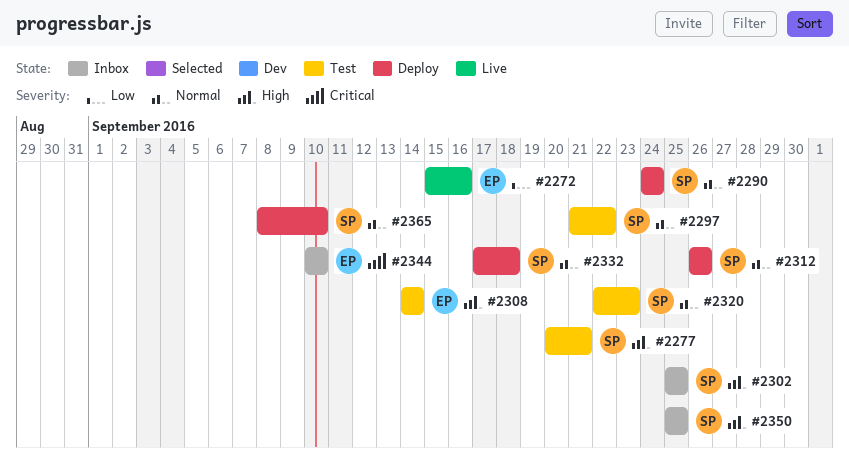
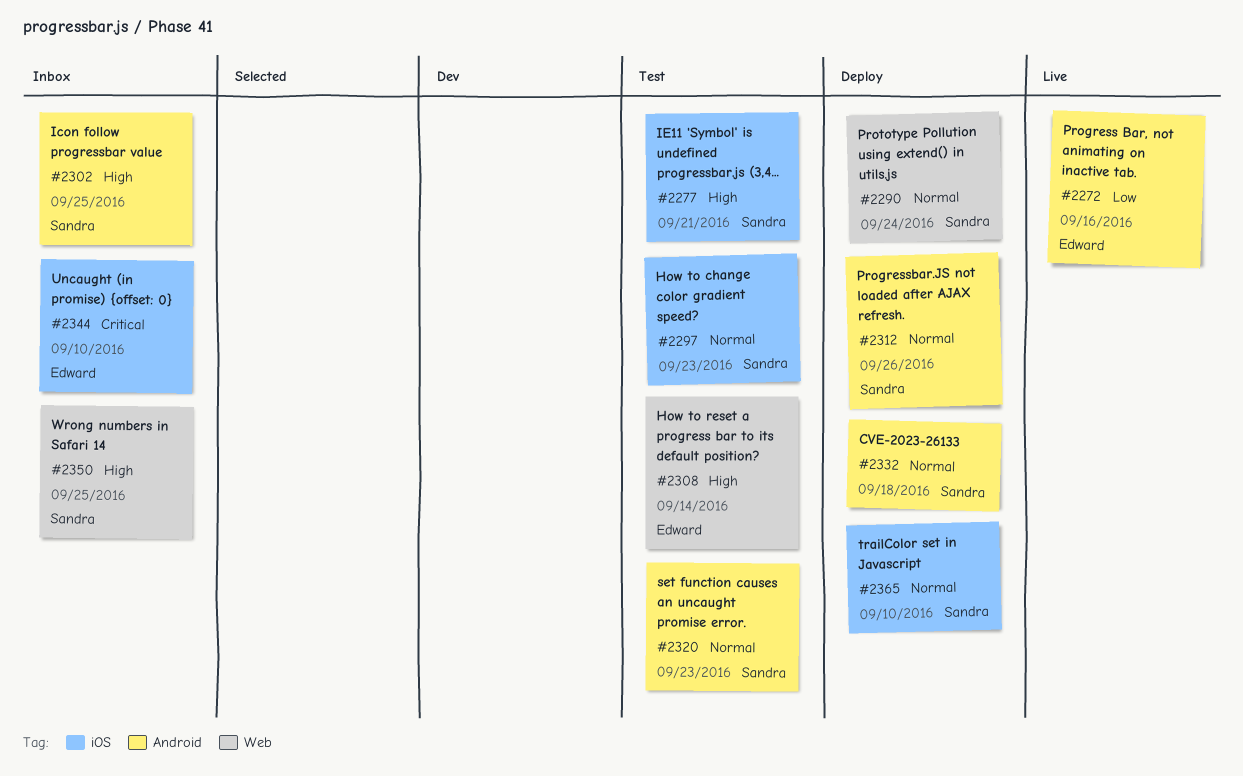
#2297, due: Sep 22 -> Sep 23

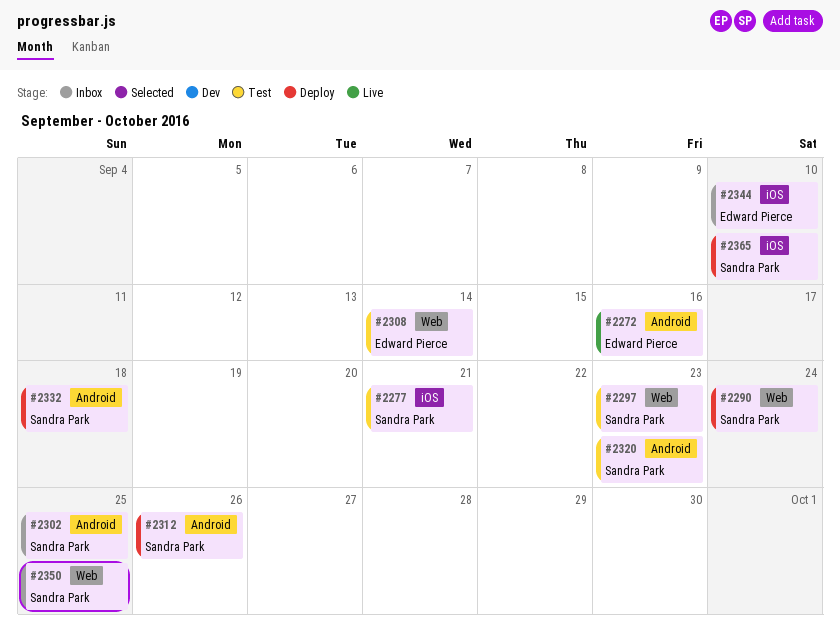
#2297, label: iOS -> Web

